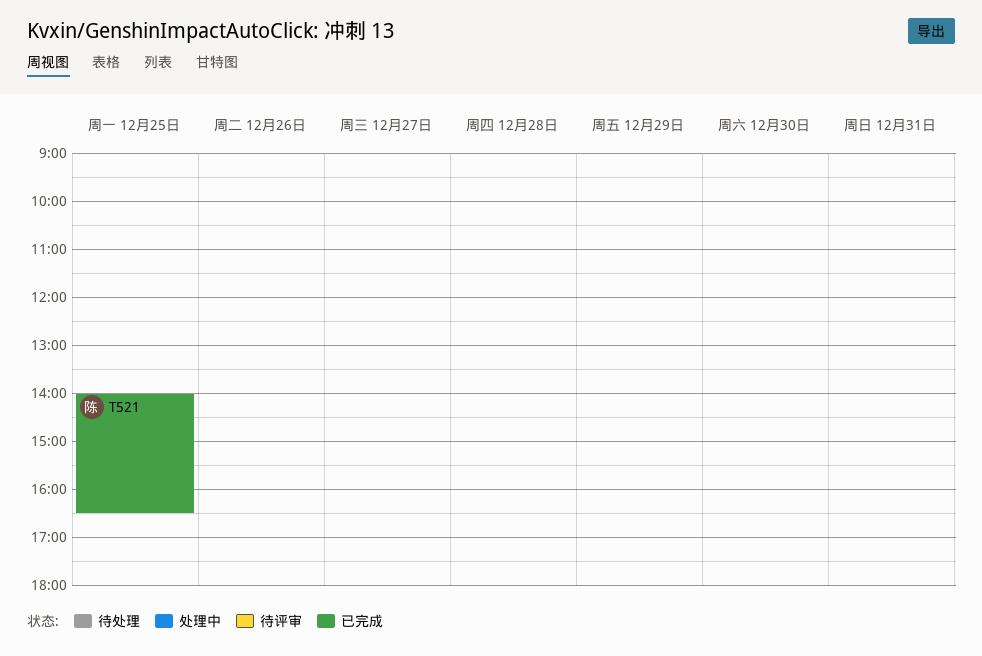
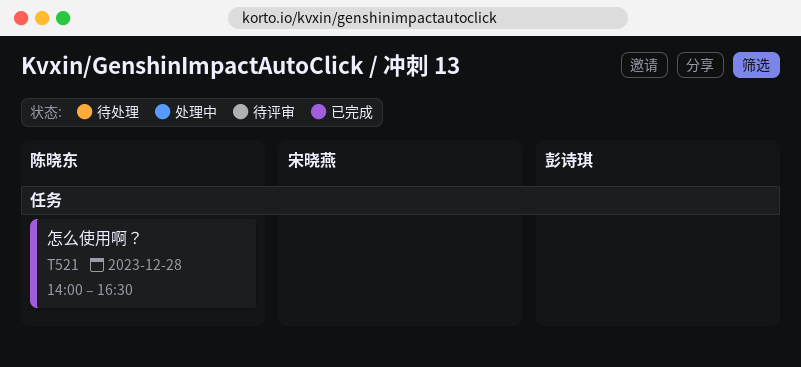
T521, day: Dec 25 -> Dec 28

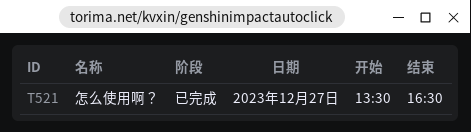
T521, day: Dec 28 -> Dec 27
T521, begins: 14:00 -> 13:30

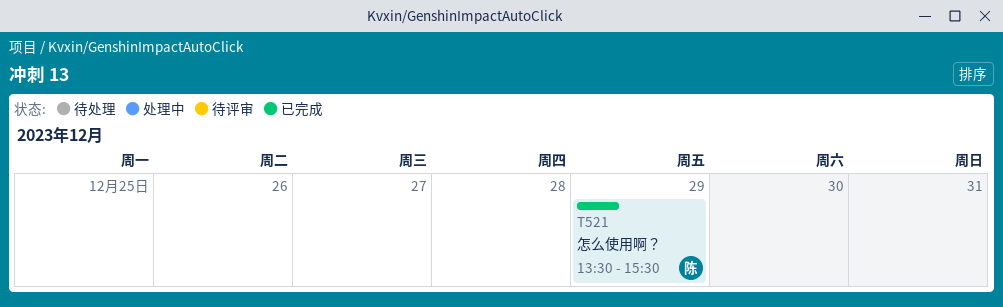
T521, day: Dec 27 -> Dec 29
T521, ends: 16:30 -> 15:30

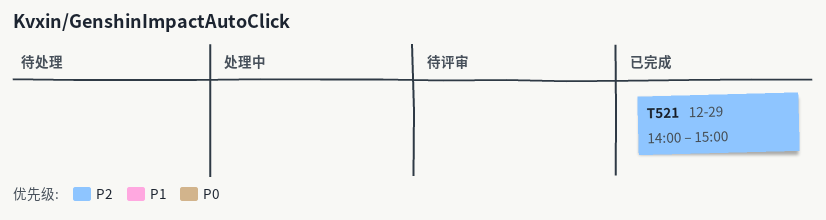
T521, begins: 13:30 -> 14:00
T521, ends: 15:30 -> 15:00

